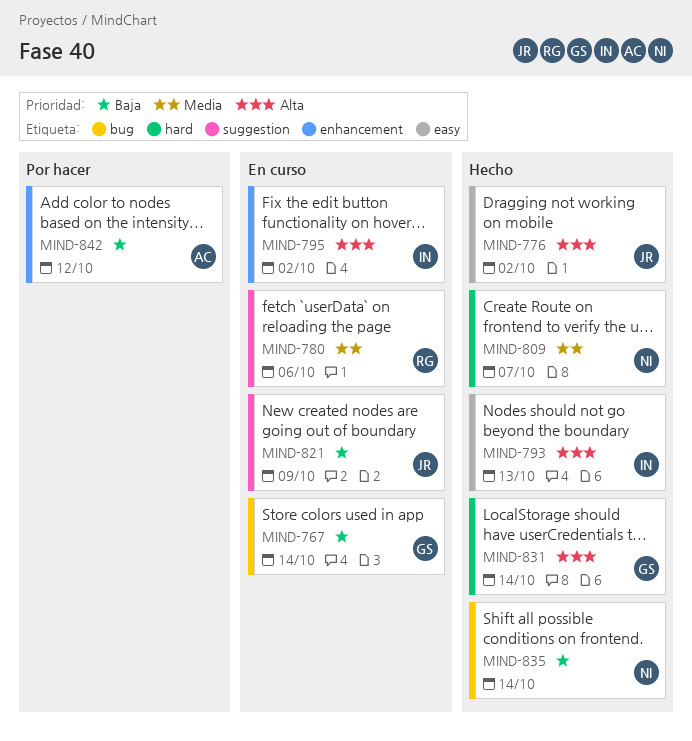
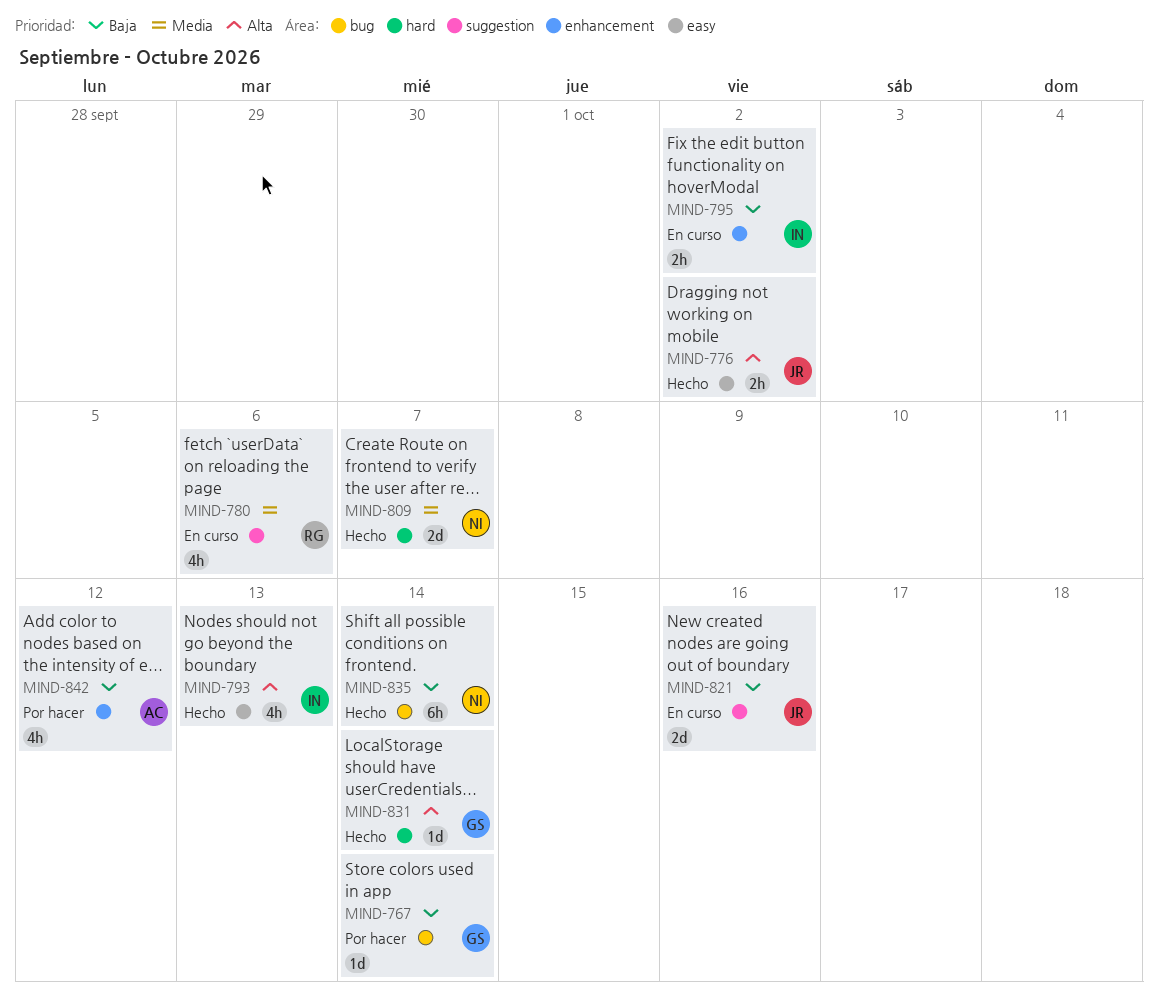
MIND-767, status: En curso -> Por hacer
MIND-795, priority: Alta -> Baja
MIND-821, due: Oct 9 -> Oct 16

